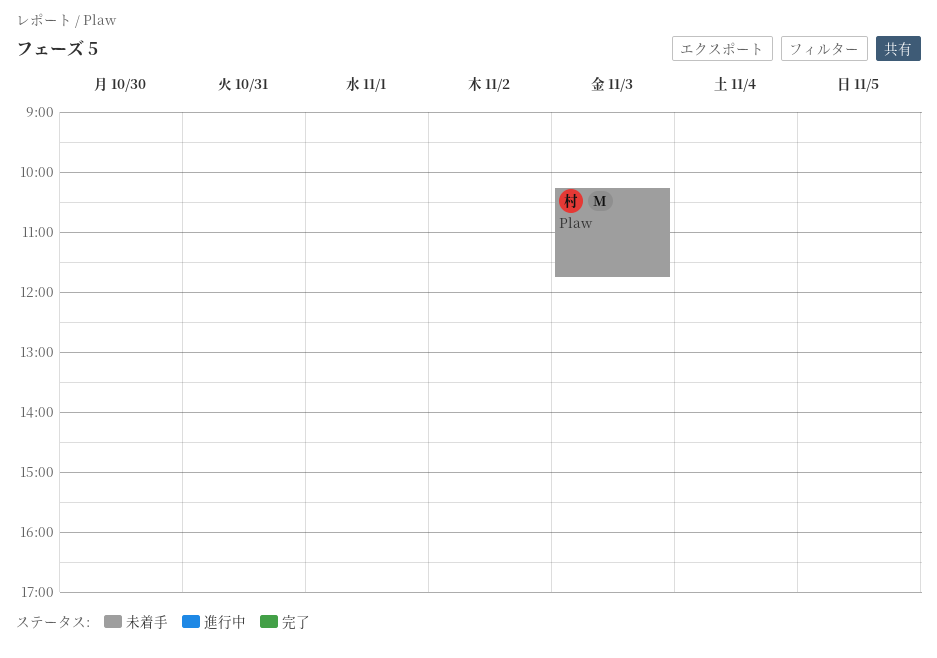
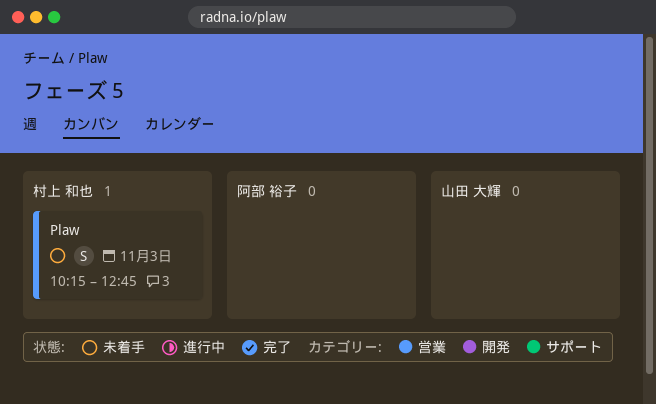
Plaw, estimate: M -> S
Plaw, ends: 11:45 -> 12:45

